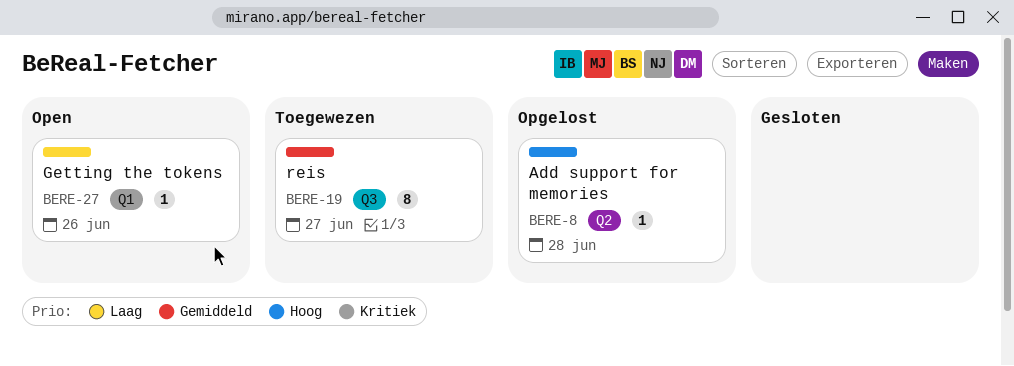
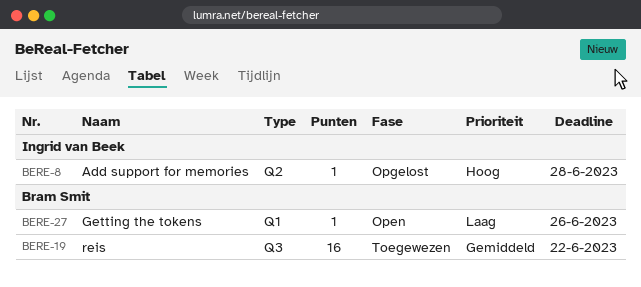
BERE-19, estimate: 8 -> 16
BERE-19, due: Jun 27 -> Jun 22

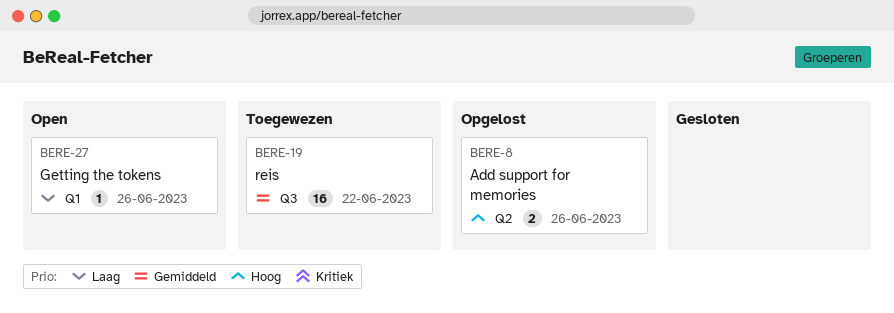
BERE-8, estimate: 1 -> 2
BERE-8, due: Jun 28 -> Jun 26

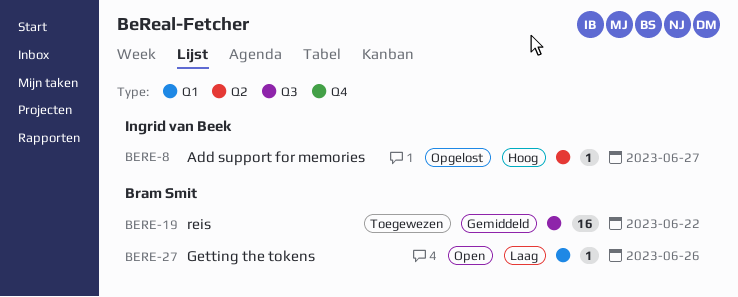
BERE-8, estimate: 2 -> 1
BERE-8, due: Jun 26 -> Jun 27

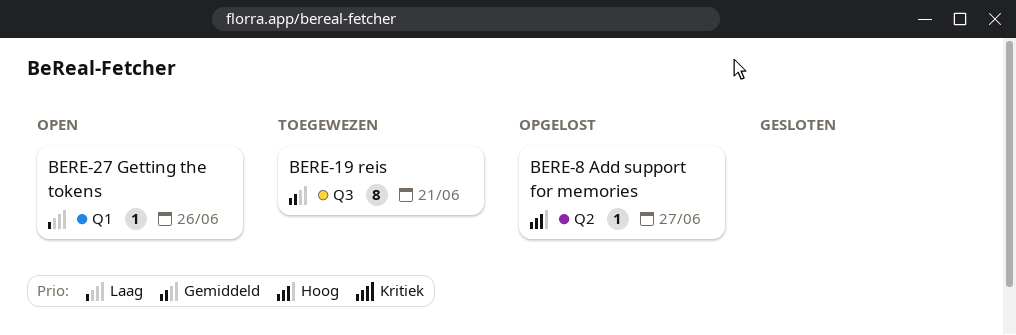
BERE-19, estimate: 16 -> 8
BERE-19, due: Jun 22 -> Jun 21

